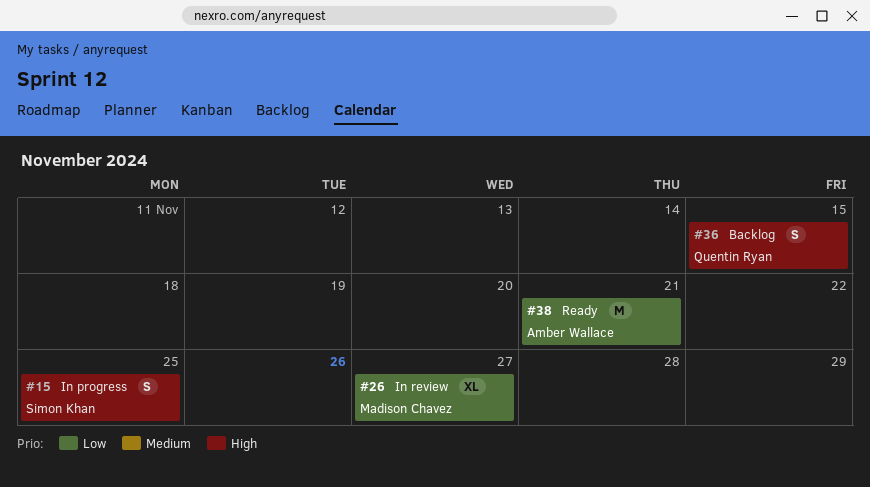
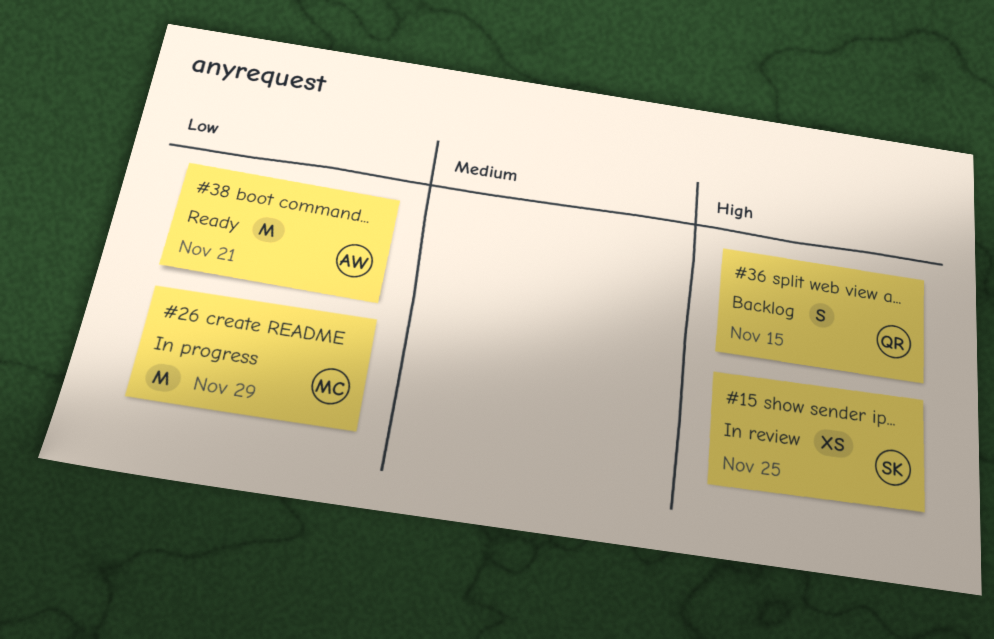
#15, status: In progress -> In review
#15, estimate: S -> XS
#26, status: In review -> In progress
#26, estimate: XL -> M
#26, due: Nov 27 -> Nov 29

